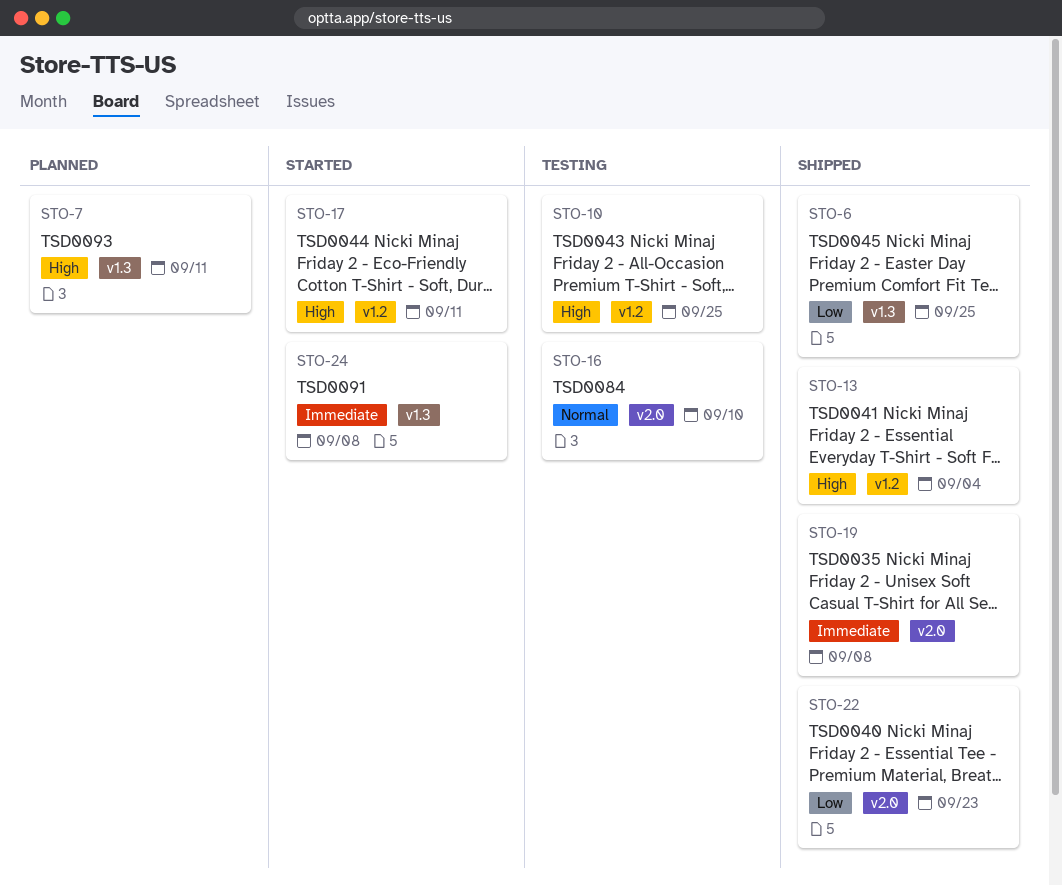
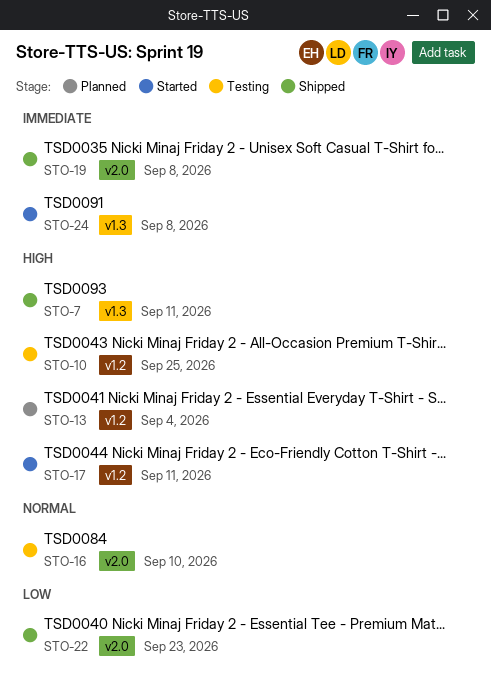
STO-6: present -> none
STO-7, status: Planned -> Shipped
STO-13, status: Shipped -> Planned

